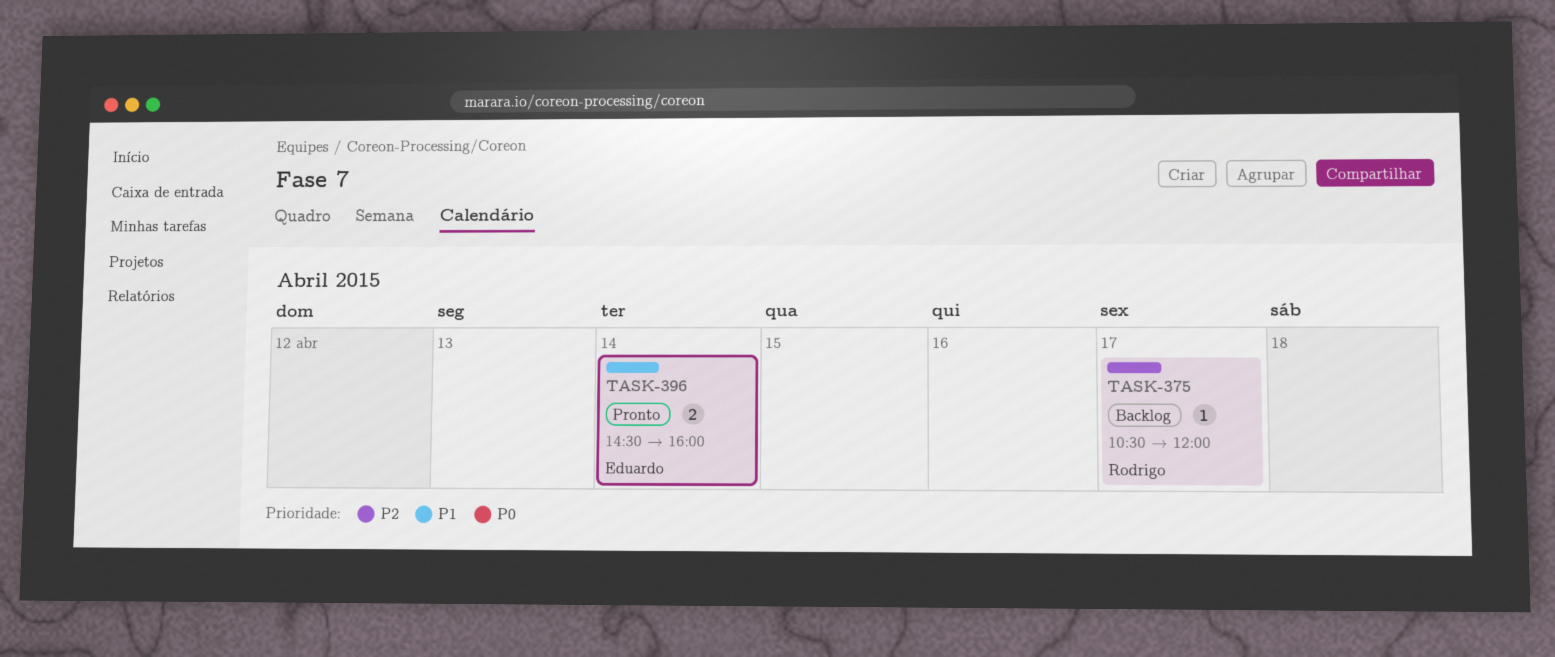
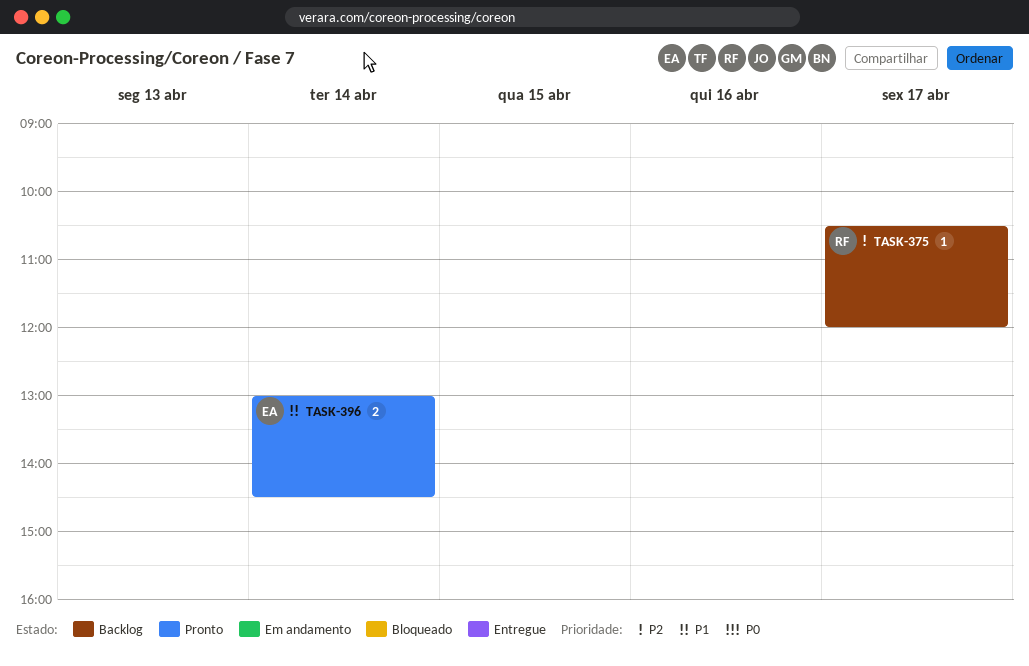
TASK-396, begins: 14:30 -> 13:00
TASK-396, ends: 16:00 -> 14:30

